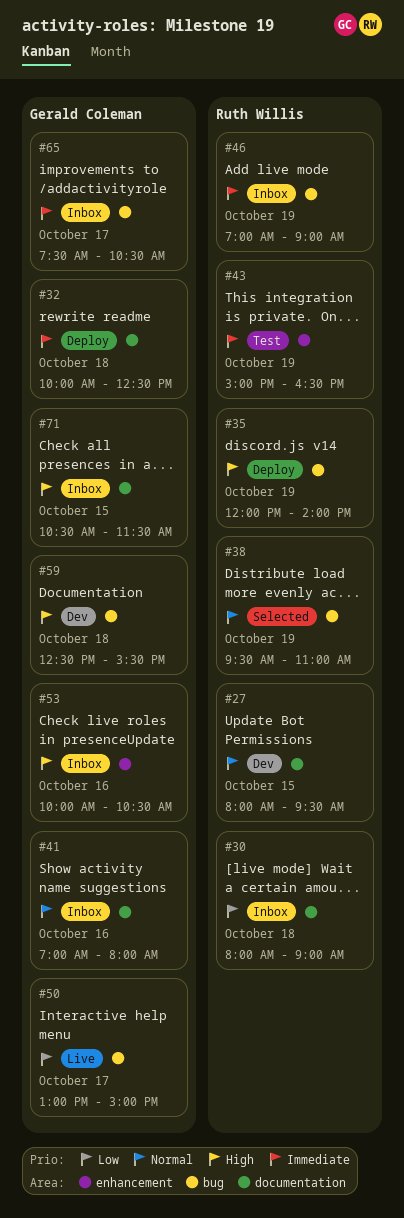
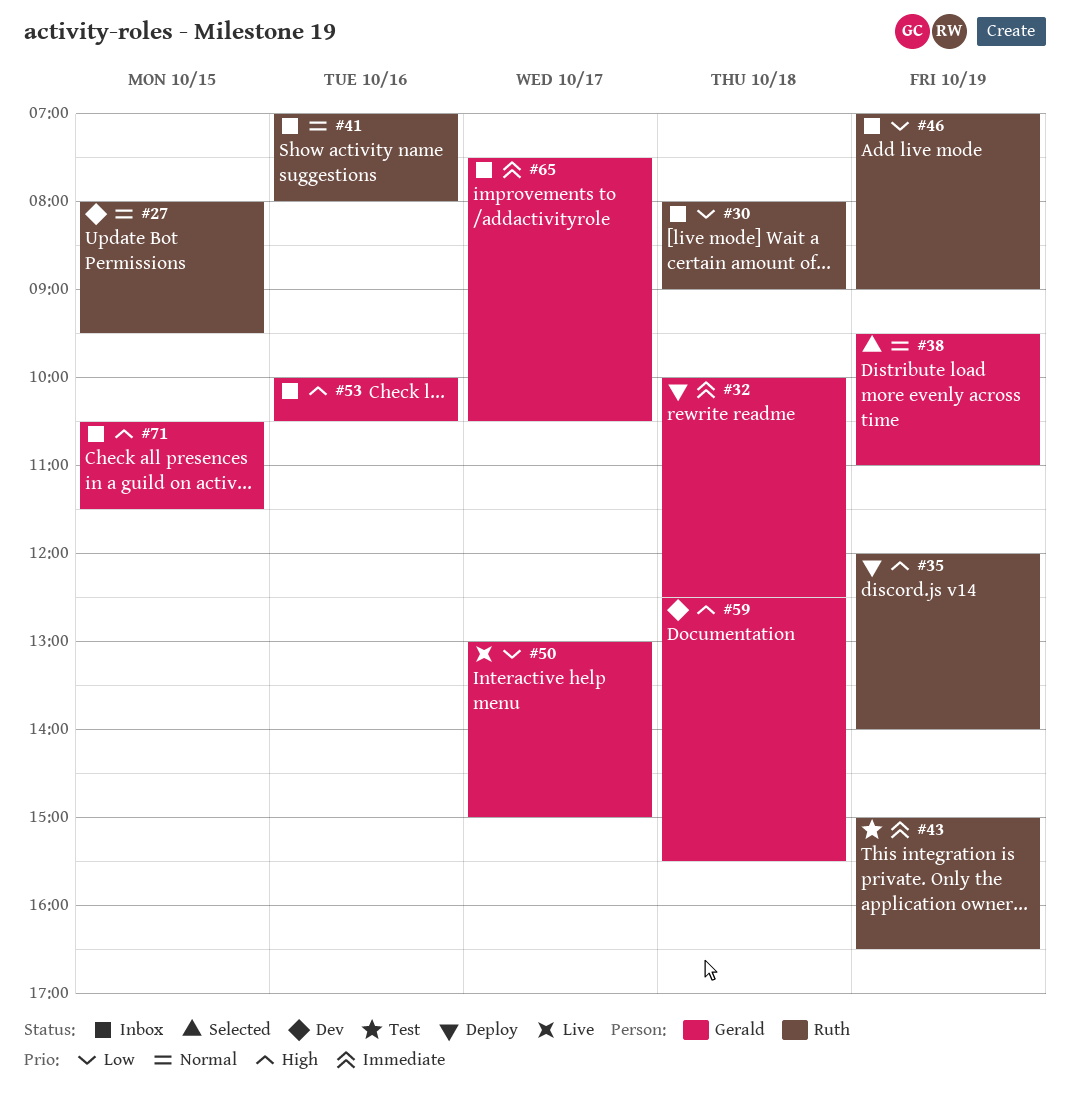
#38, owner: Ruth Willis -> Gerald Coleman
#41, owner: Gerald Coleman -> Ruth Willis
#46, priority: Immediate -> Low

